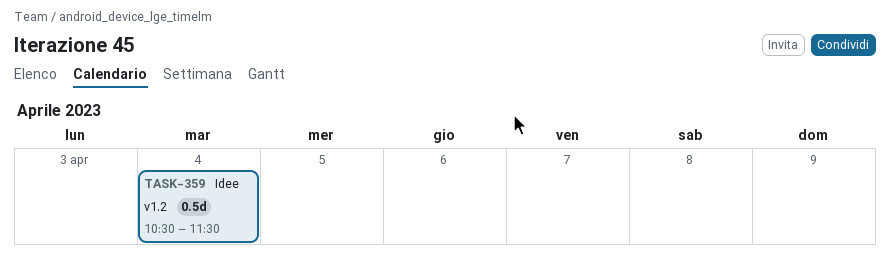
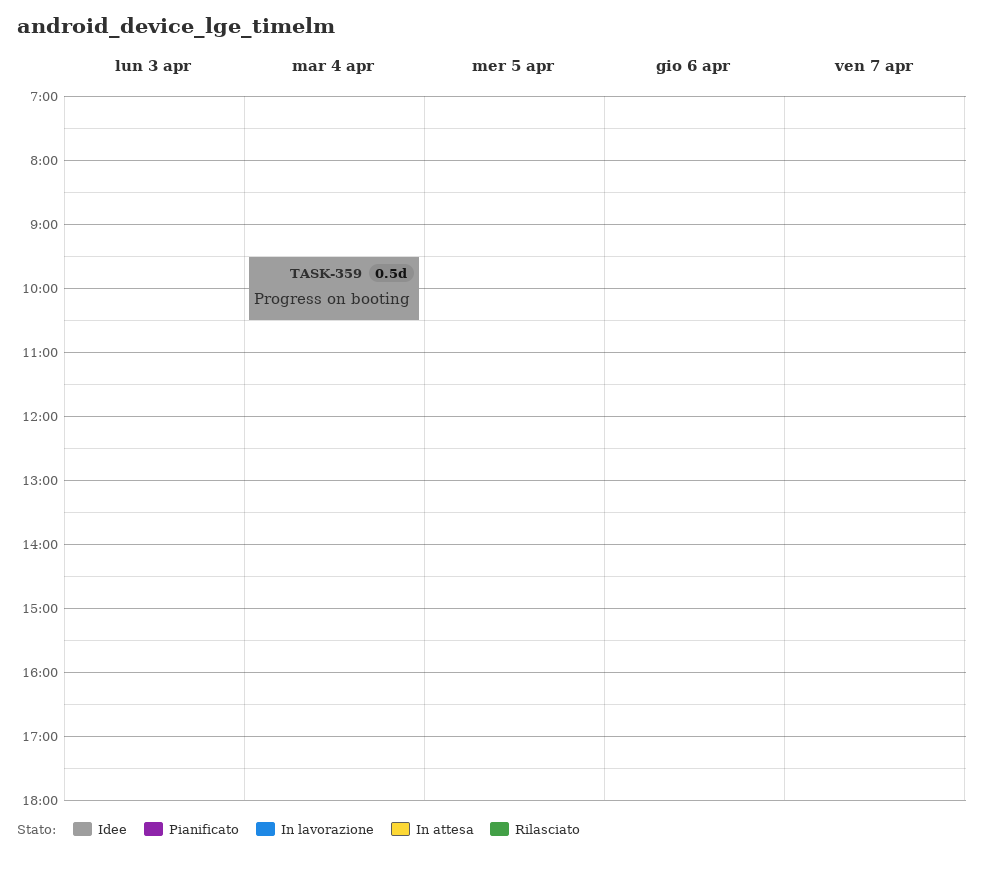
TASK-359, begins: 10:30 -> 09:30
TASK-359, ends: 11:30 -> 10:30

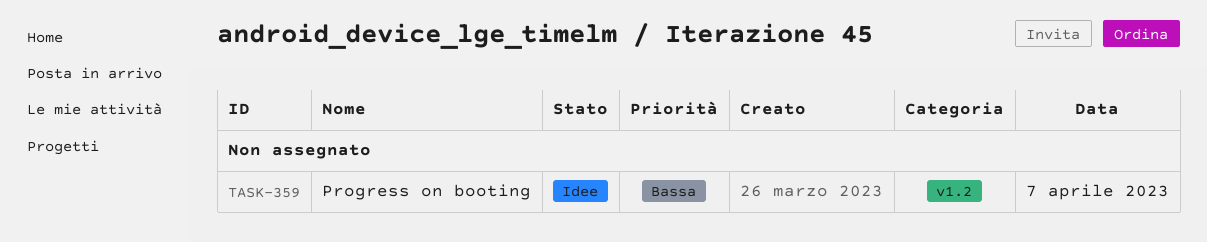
TASK-359, day: Apr 4 -> Apr 7

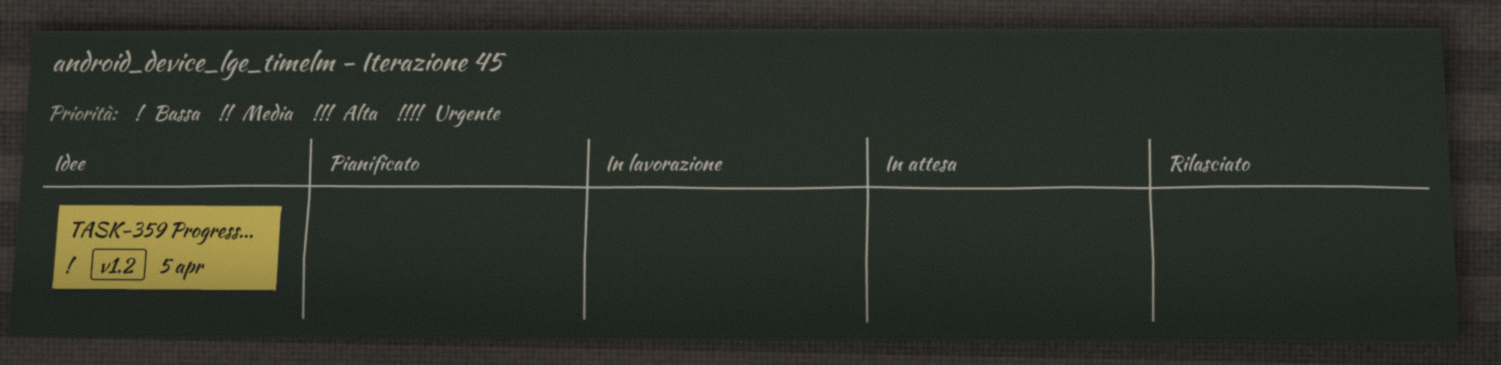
TASK-359, day: Apr 7 -> Apr 5

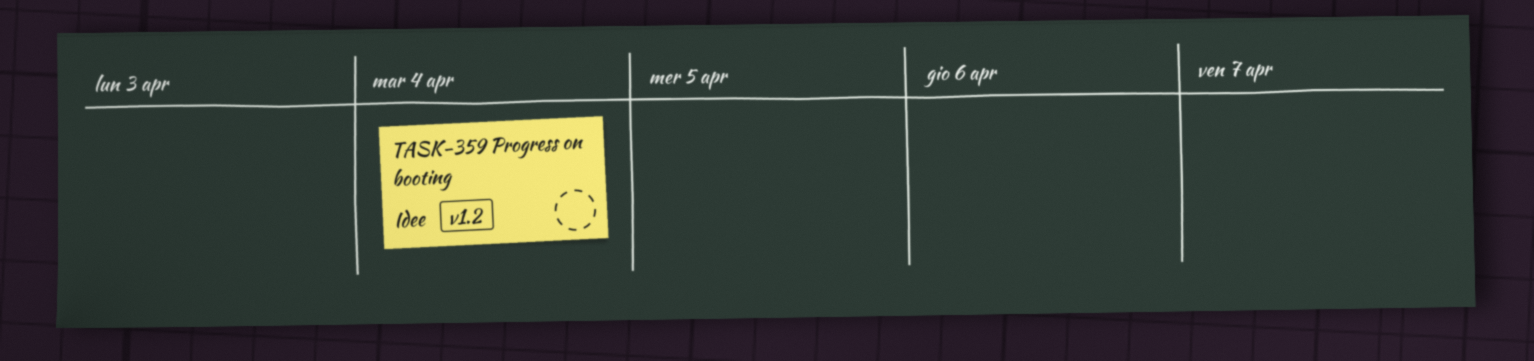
TASK-359, day: Apr 5 -> Apr 4

